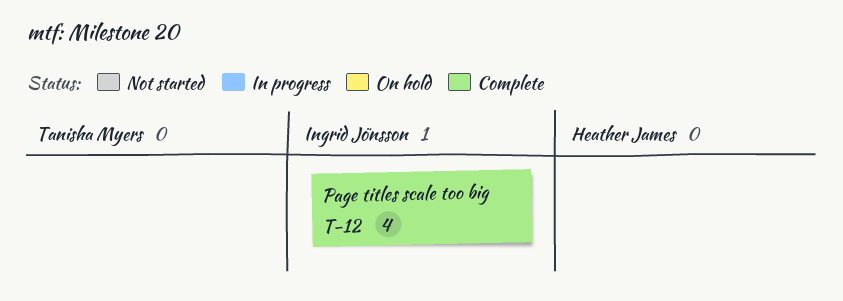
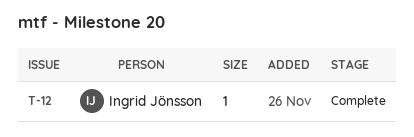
T-12, estimate: 4 -> 1

